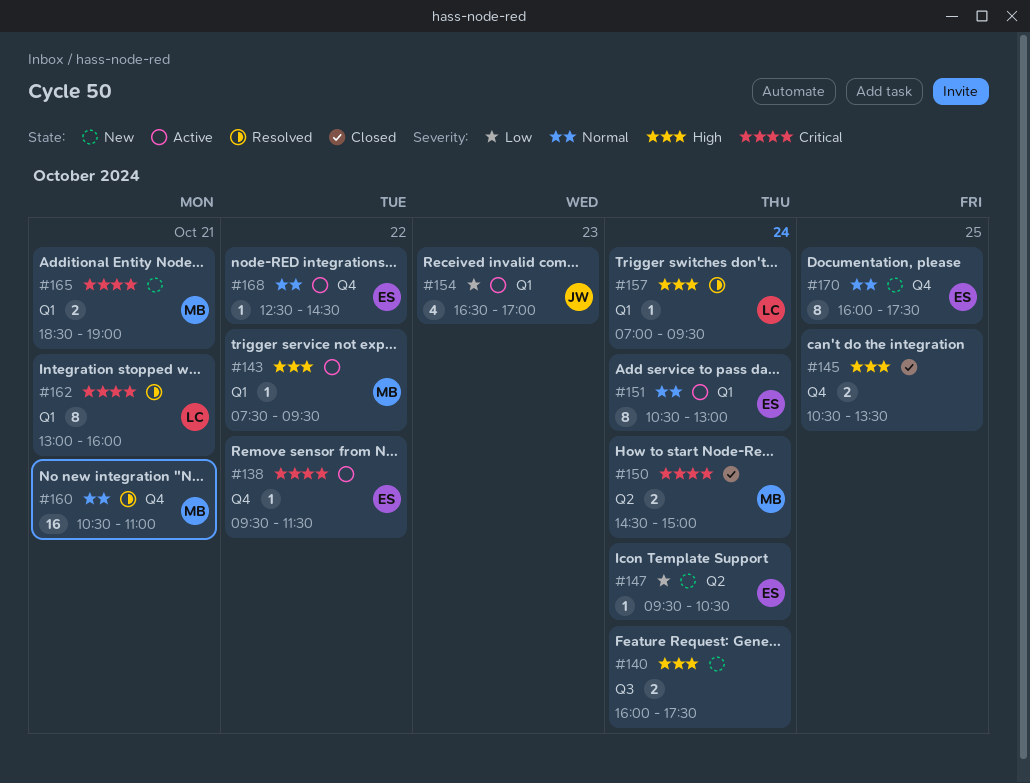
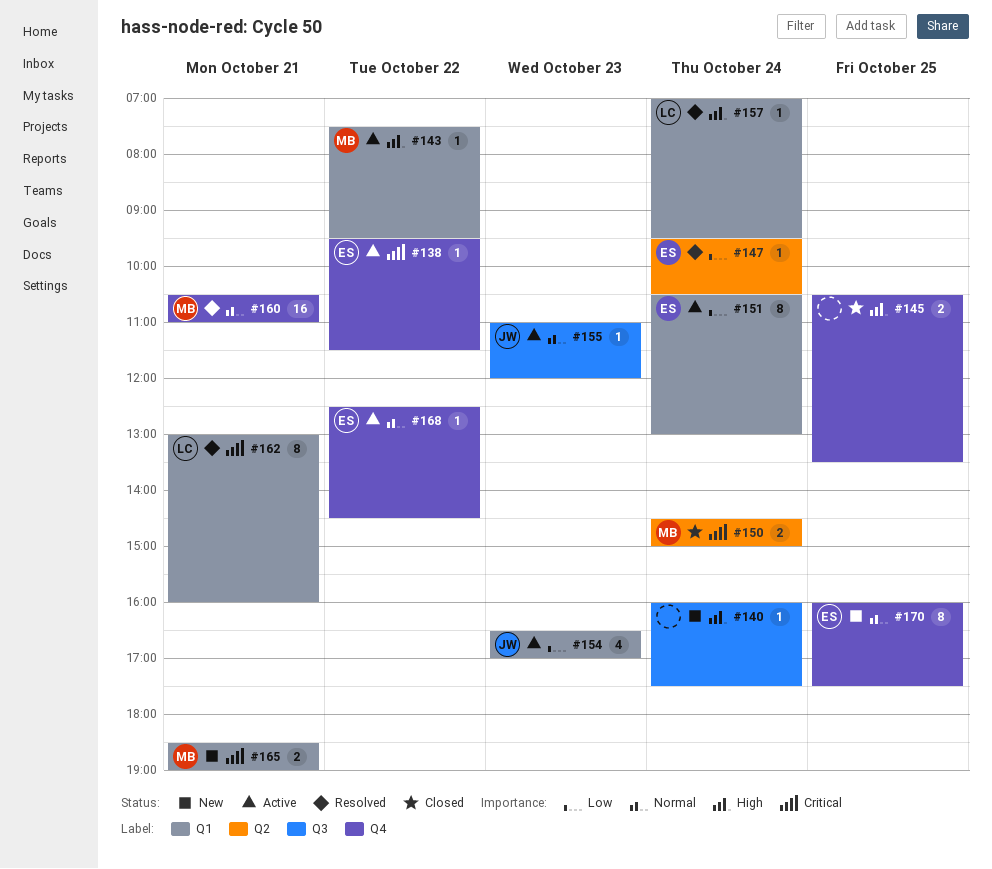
#140, estimate: 2 -> 1
#147, status: New -> Resolved
#151, priority: Normal -> Low
#155: none -> present

